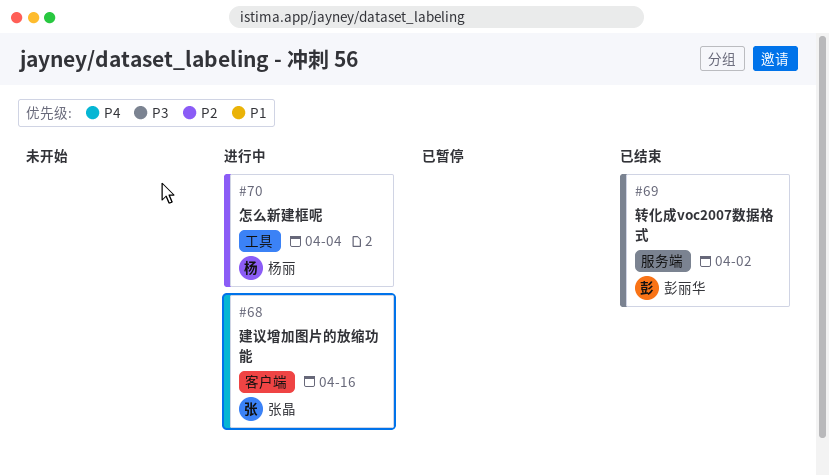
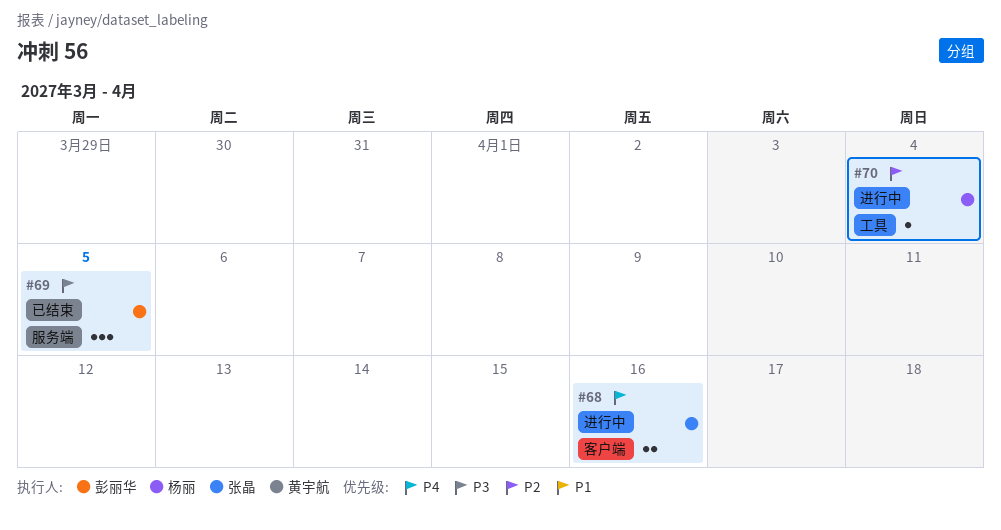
#69, due: Apr 2 -> Apr 5

